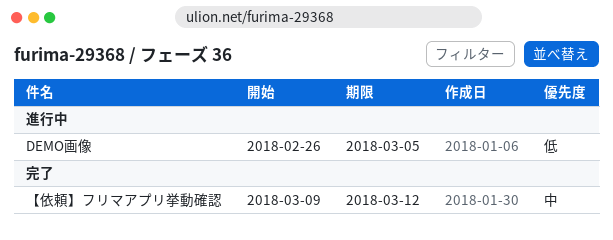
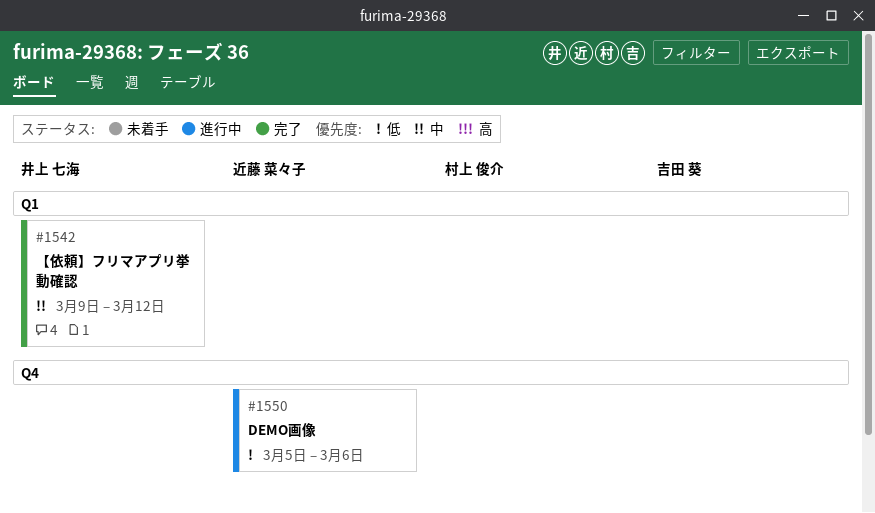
DEMO画像, start: Feb 26 -> Mar 5
DEMO画像, due: Mar 5 -> Mar 6

